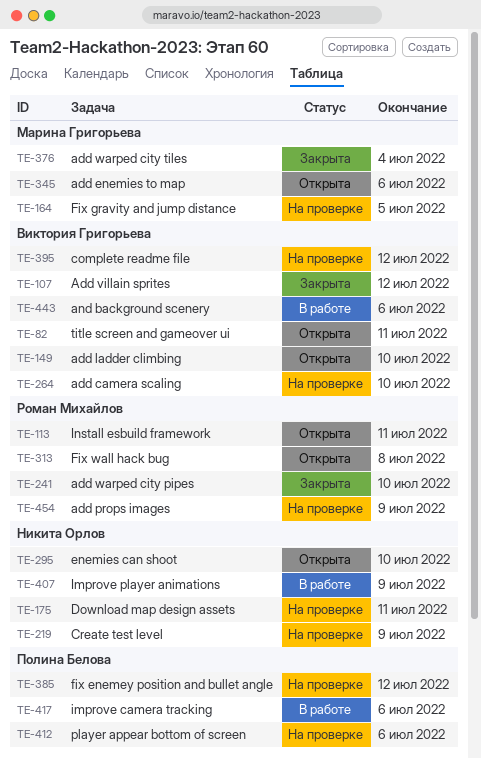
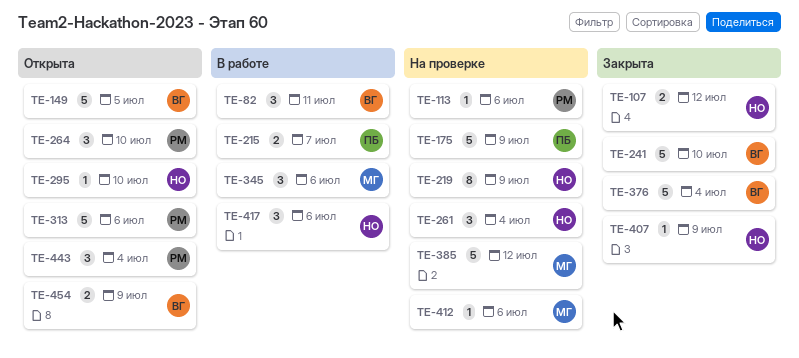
TE-82, status: Открыта -> В работе
TE-107, owner: Виктория Григорьева -> Никита Орлов
TE-113, status: Открыта -> На проверке
TE-113, due: Jul 11 -> Jul 6
TE-149, due: Jul 10 -> Jul 5
TE-164: present -> none
TE-175, owner: Никита Орлов -> Полина Белова
TE-175, due: Jul 11 -> Jul 9
TE-215: none -> present
TE-241, owner: Роман Михайлов -> Виктория Григорьева
TE-261: none -> present
TE-264, status: На проверке -> Открыта
TE-264, owner: Виктория Григорьева -> Роман Михайлов
TE-313, due: Jul 8 -> Jul 6
TE-345, status: Открыта -> В работе
TE-376, owner: Марина Григорьева -> Виктория Григорьева
TE-385, owner: Полина Белова -> Марина Григорьева
TE-395: present -> none
TE-407, status: В работе -> Закрыта
TE-412, owner: Полина Белова -> Марина Григорьева
TE-417, owner: Полина Белова -> Никита Орлов
TE-443, status: В работе -> Открыта
TE-443, owner: Виктория Григорьева -> Роман Михайлов
TE-443, due: Jul 6 -> Jul 4
TE-454, status: На проверке -> Открыта
TE-454, owner: Роман Михайлов -> Виктория Григорьева

